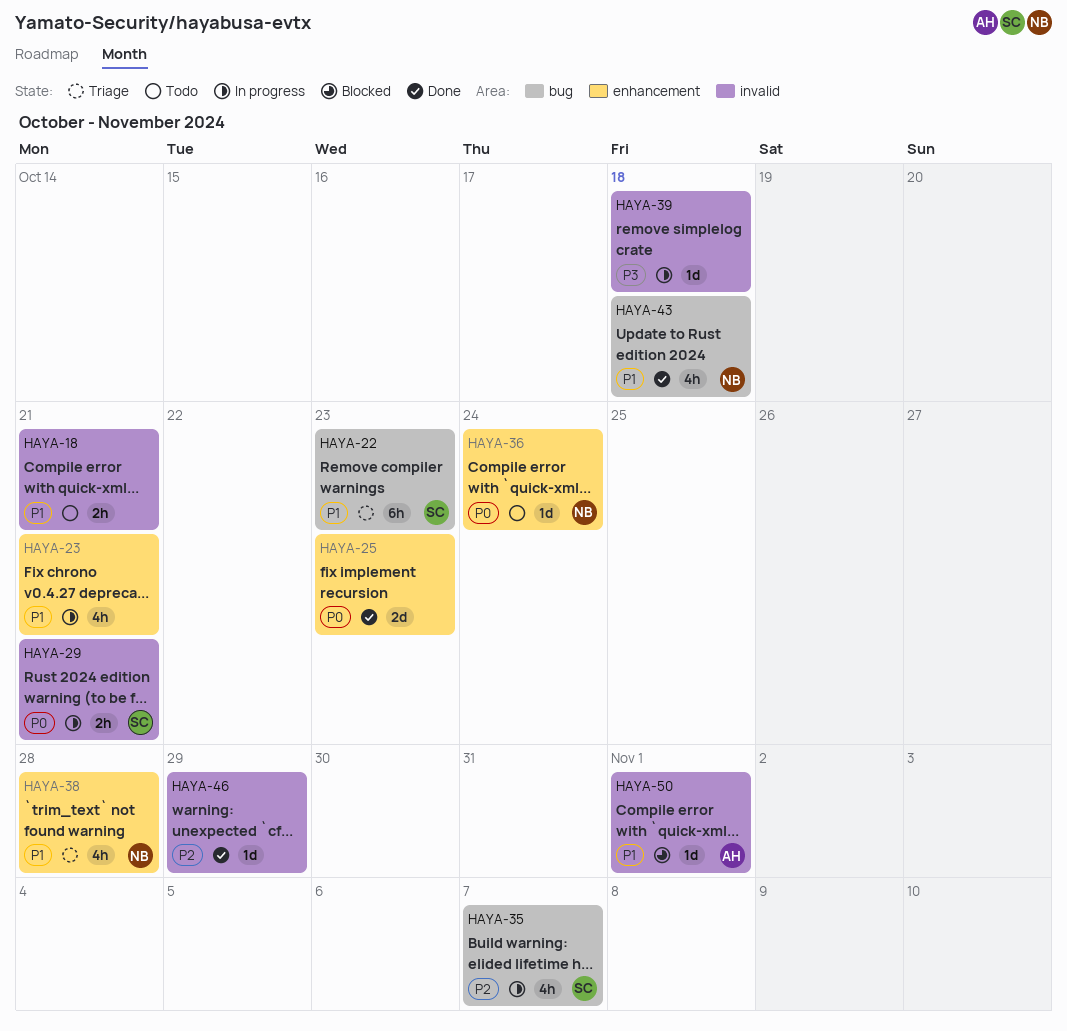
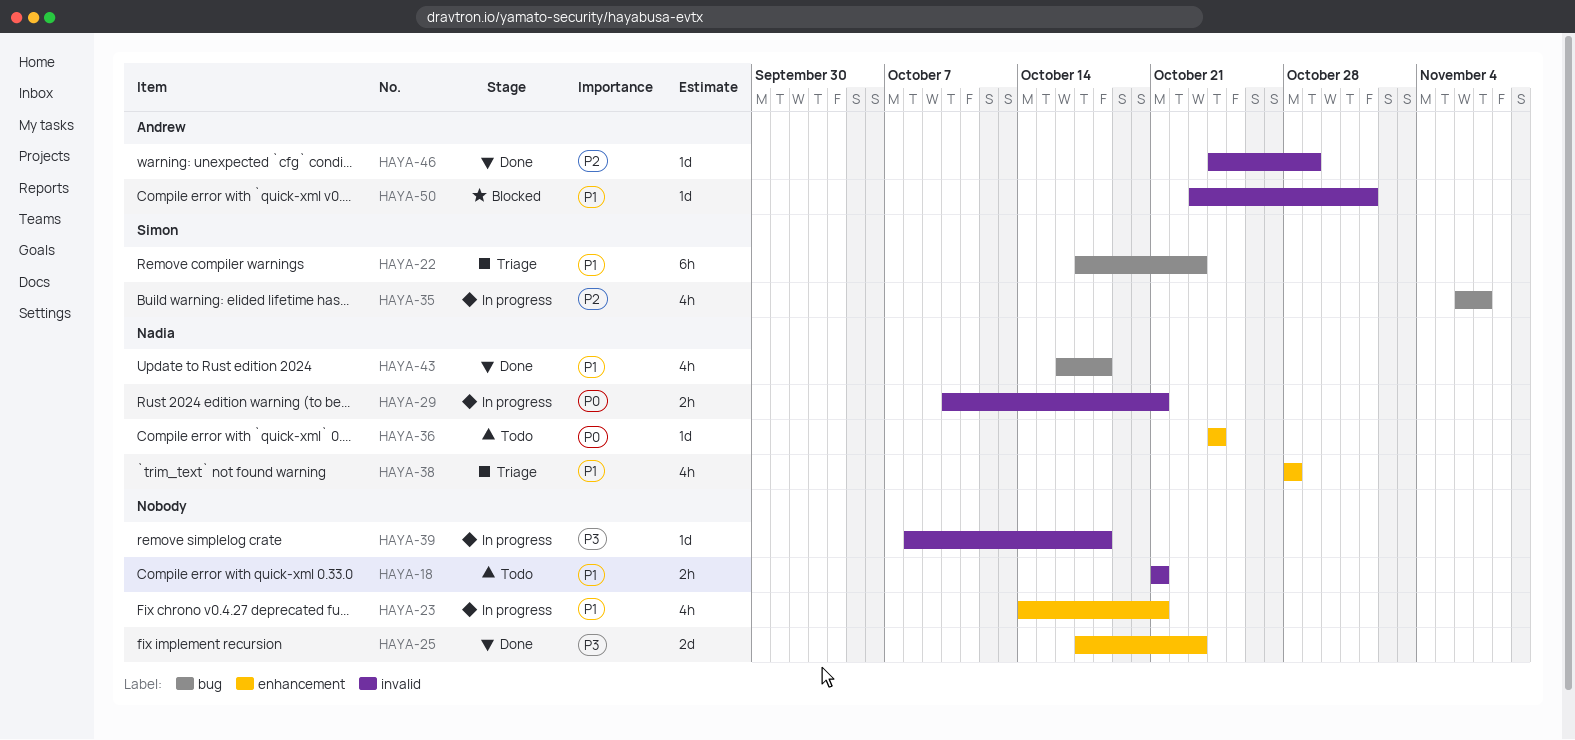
HAYA-25, priority: P0 -> P3
HAYA-29, owner: Simon -> Nadia
HAYA-46, owner: none -> Andrew

